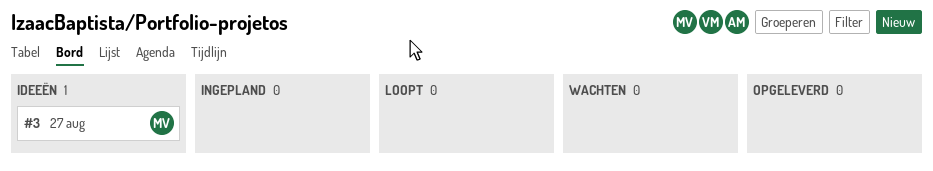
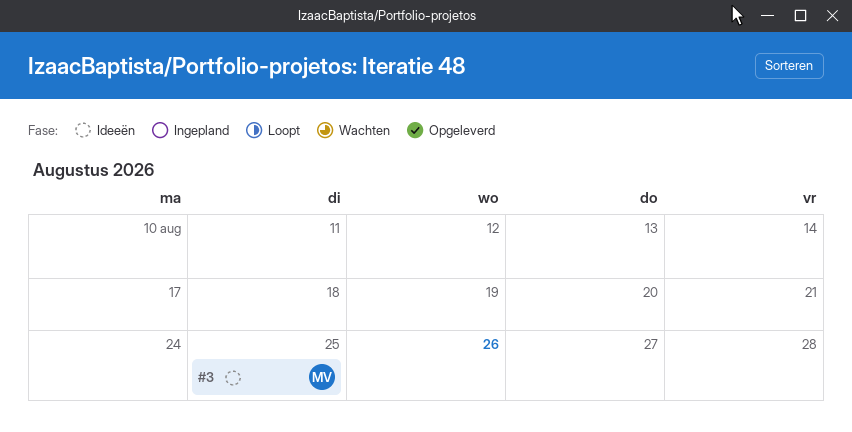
#3, due: Aug 27 -> Aug 25

